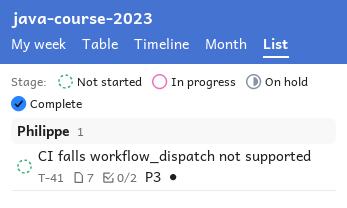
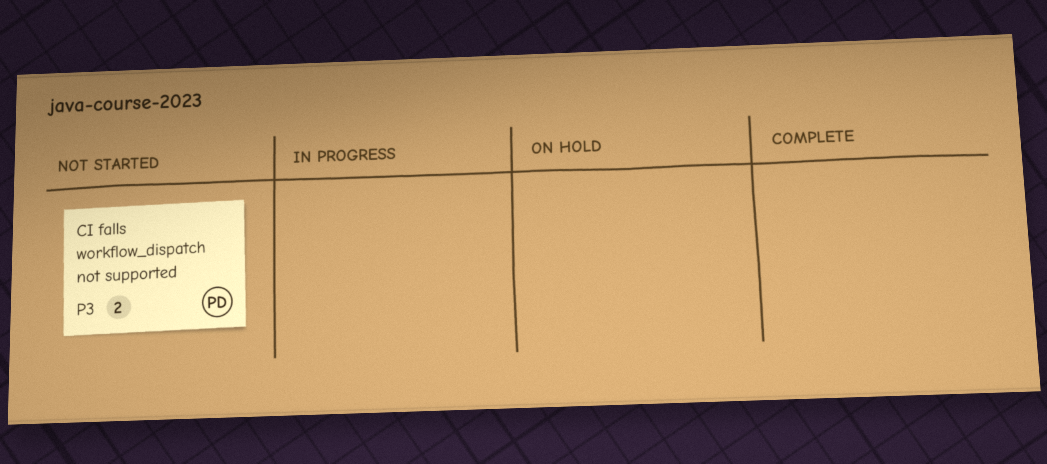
CI falls workflow_dispatch not supported, estimate: 1 -> 2

